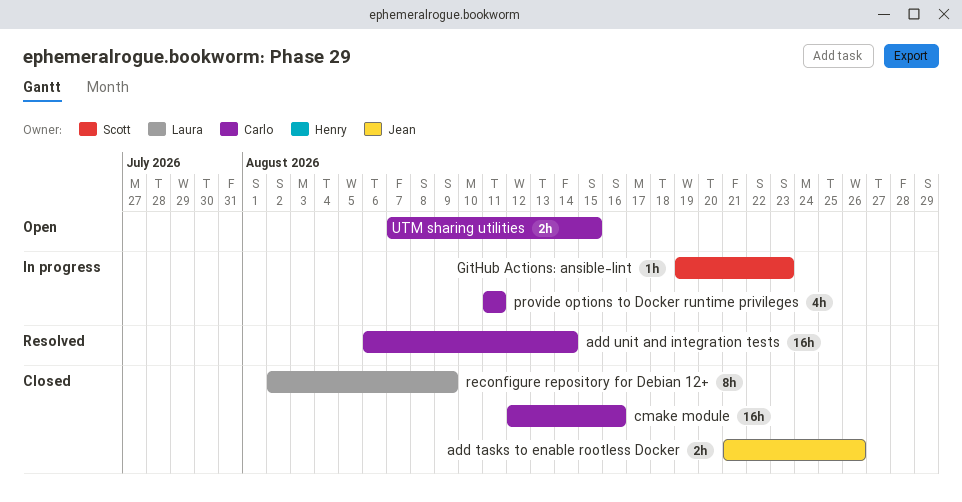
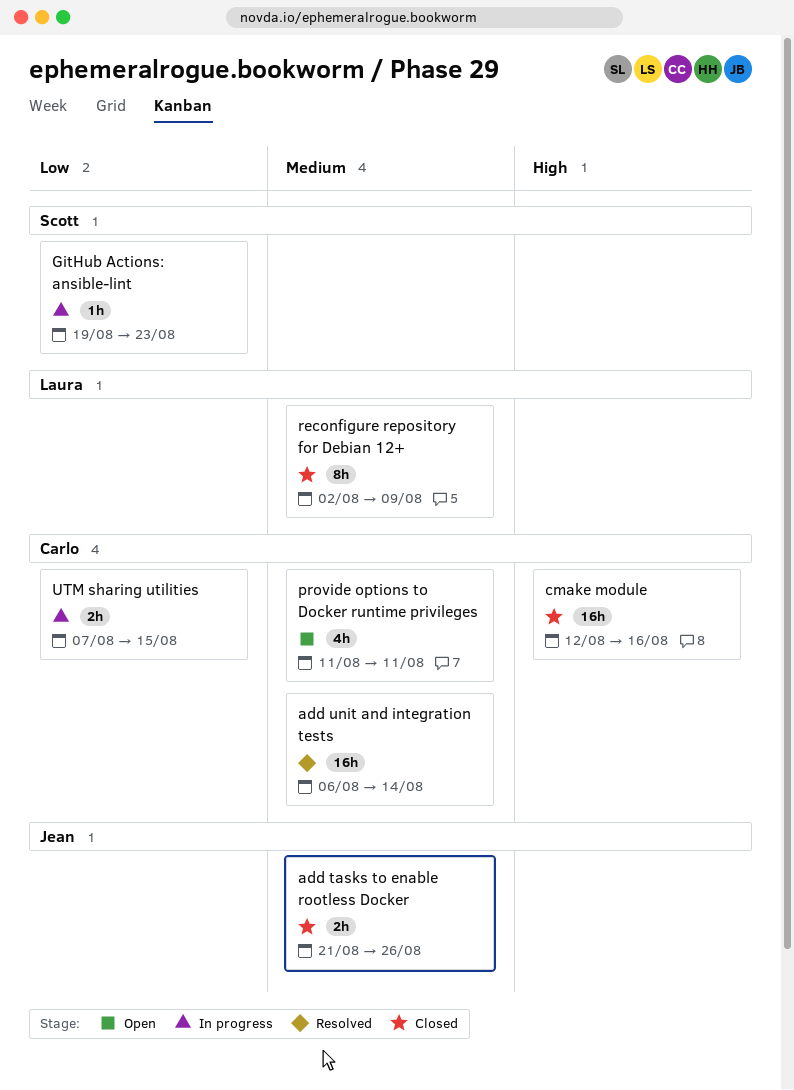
provide options to Docker runtime privileges, status: In progress -> Open
UTM sharing utilities, status: Open -> In progress

